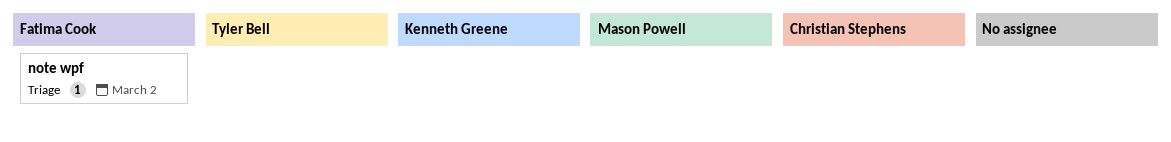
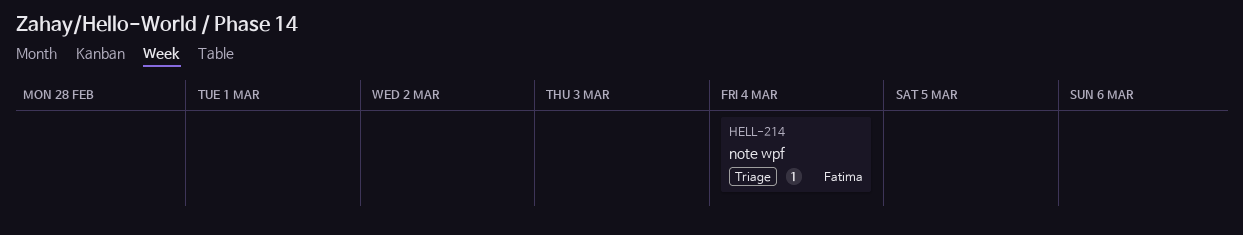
note wpf, due: Mar 2 -> Mar 4

